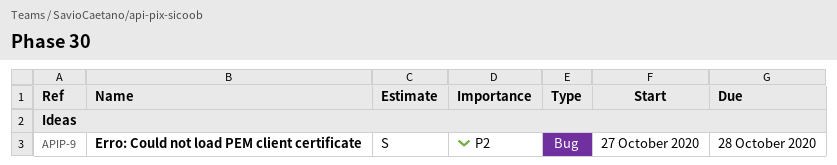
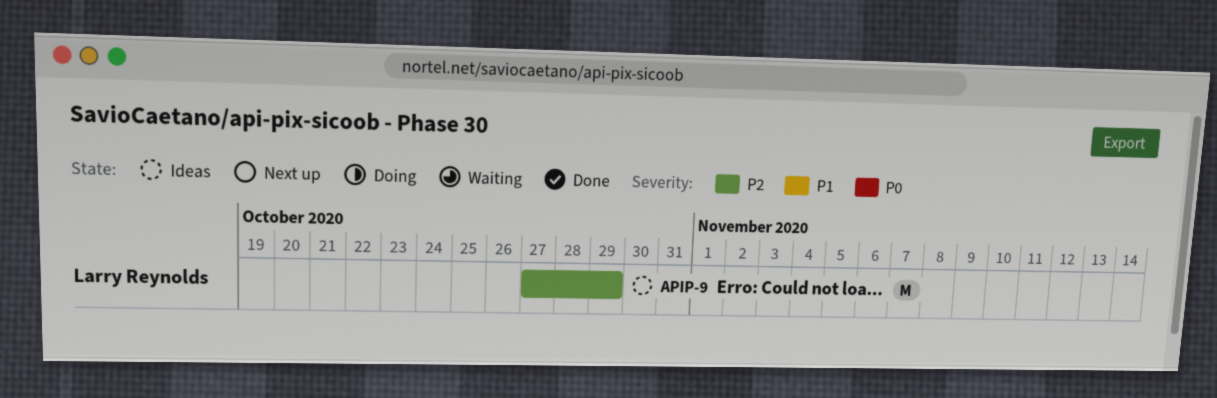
APIP-9, estimate: S -> M
APIP-9, due: Oct 28 -> Oct 29

